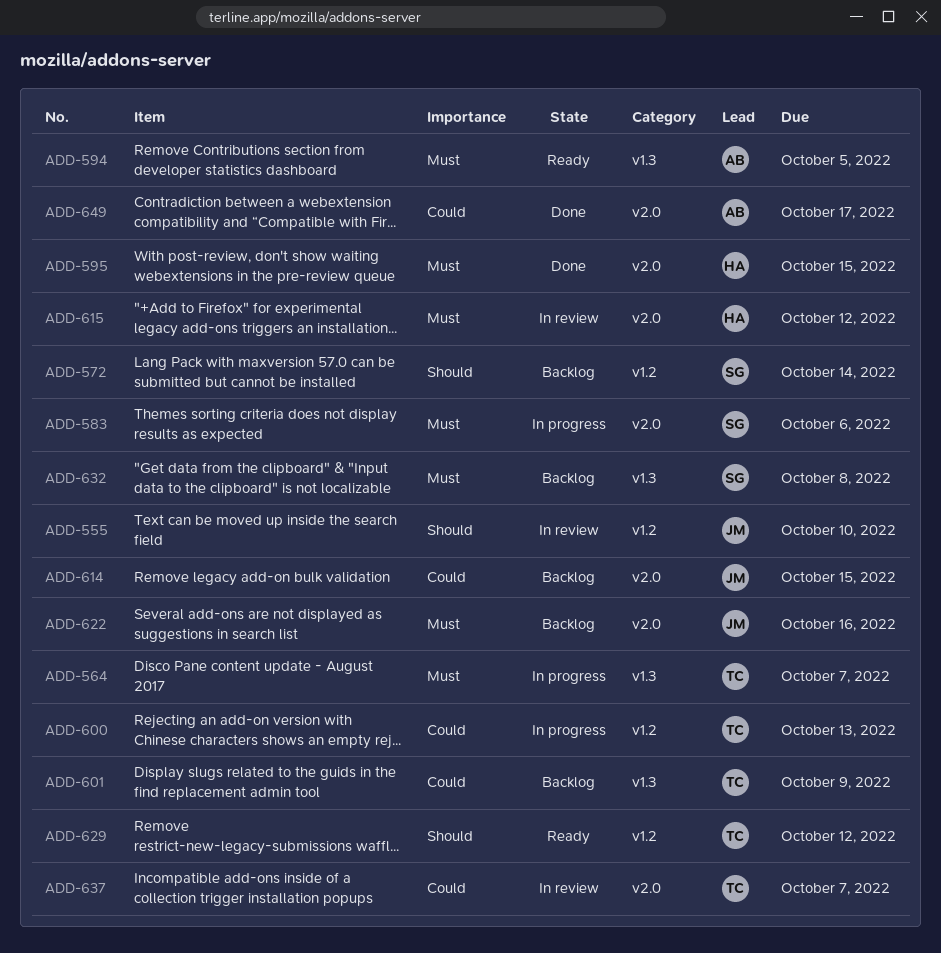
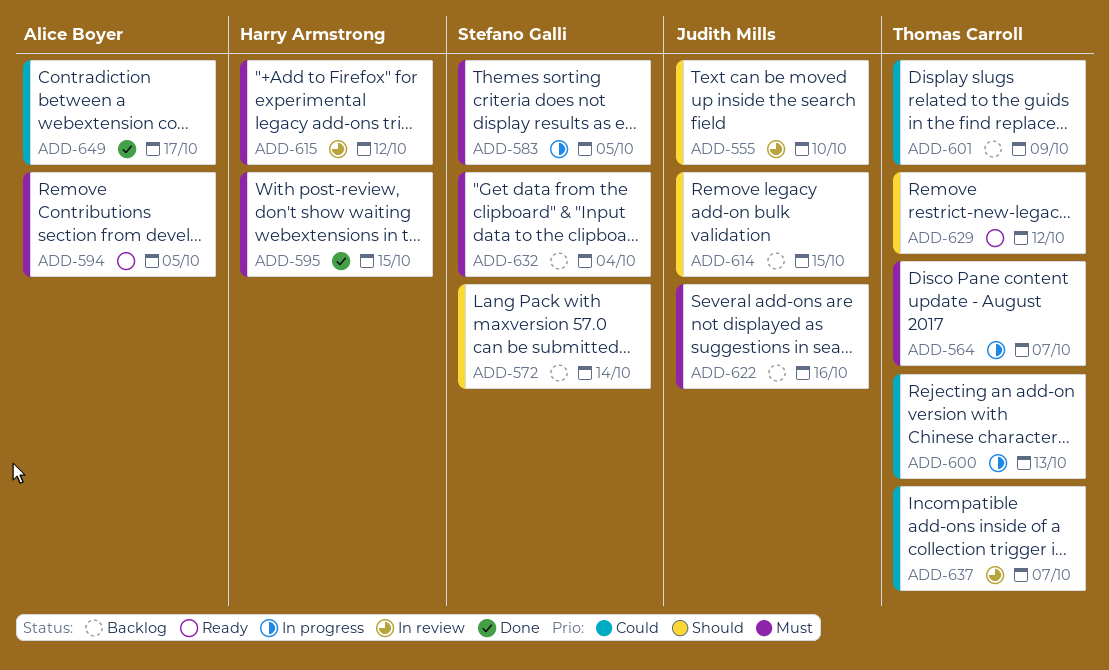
ADD-583, due: Oct 6 -> Oct 5
ADD-614, priority: Could -> Should
ADD-632, due: Oct 8 -> Oct 4

